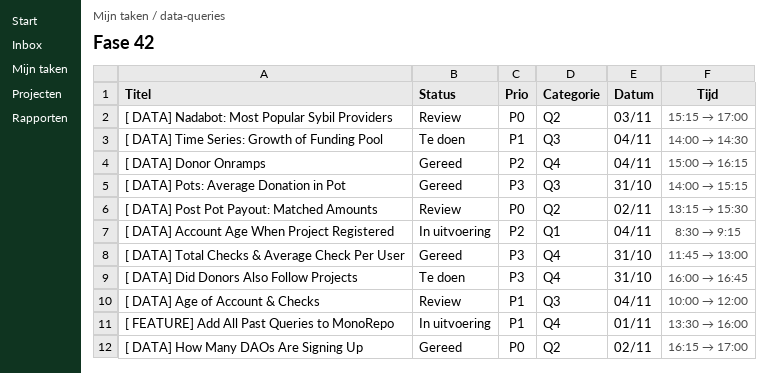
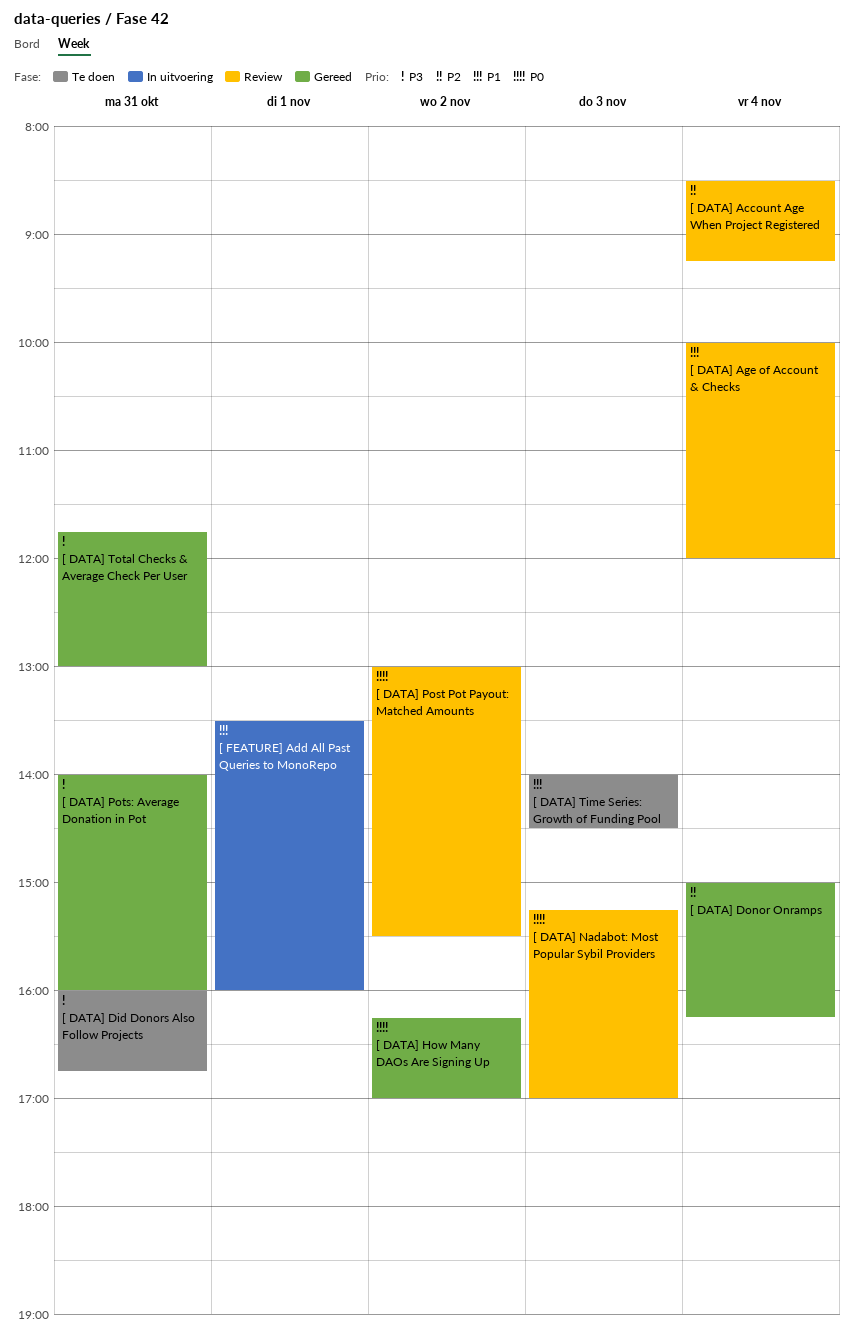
[ DATA] Account Age When Project Registered, status: In uitvoering -> Review
[ DATA] Post Pot Payout: Matched Amounts, begins: 13:15 -> 13:00
[ DATA] Pots: Average Donation in Pot, ends: 15:15 -> 16:00
[ DATA] Time Series: Growth of Funding Pool, day: Nov 4 -> Nov 3

